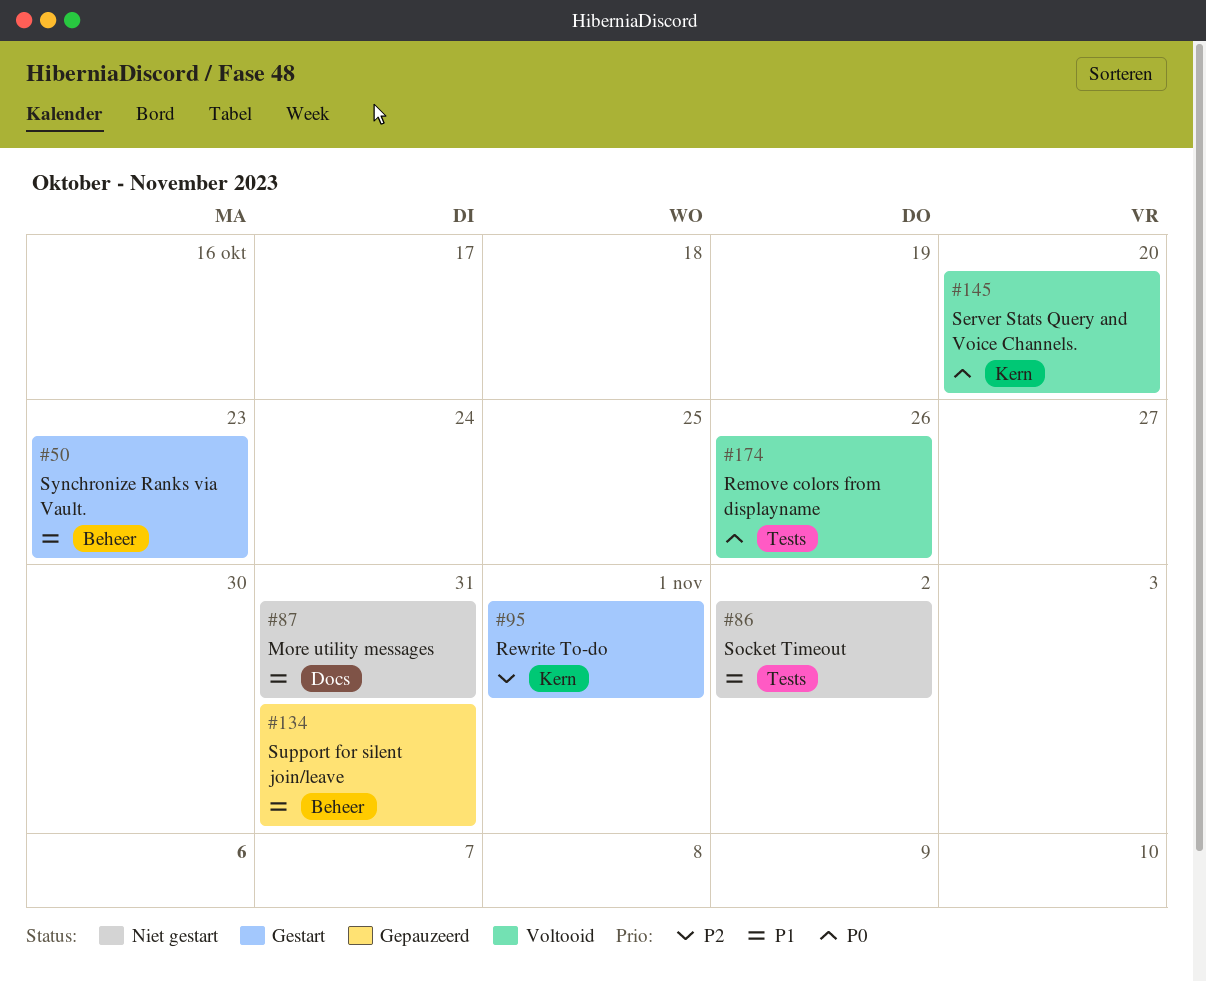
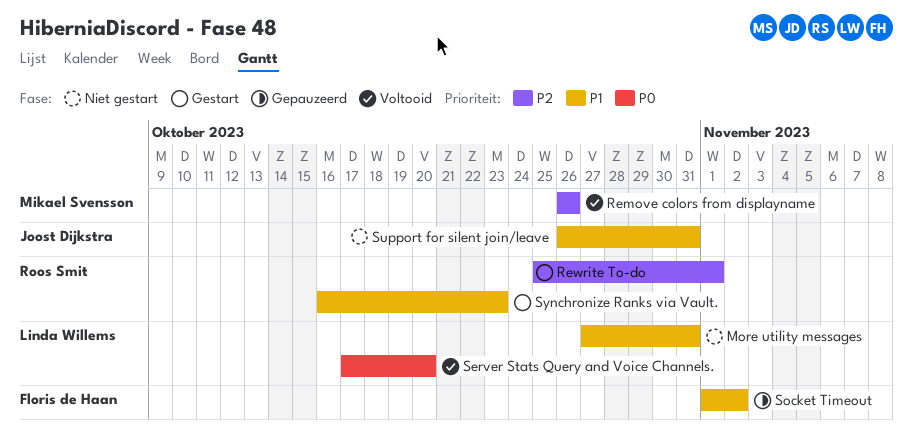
Remove colors from displayname, priority: P0 -> P2
Socket Timeout, status: Niet gestart -> Gepauzeerd
Support for silent join/leave, status: Gepauzeerd -> Niet gestart

